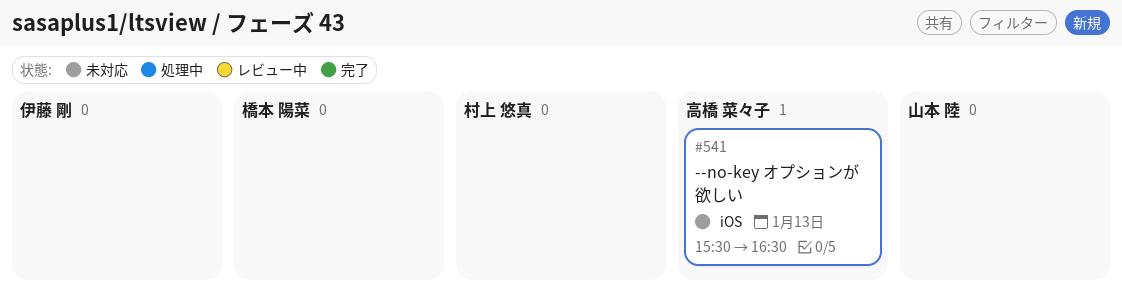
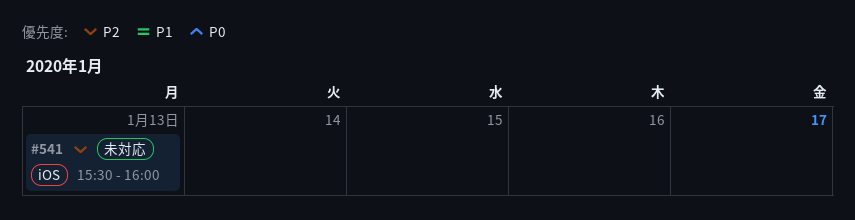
#541, ends: 16:30 -> 16:00

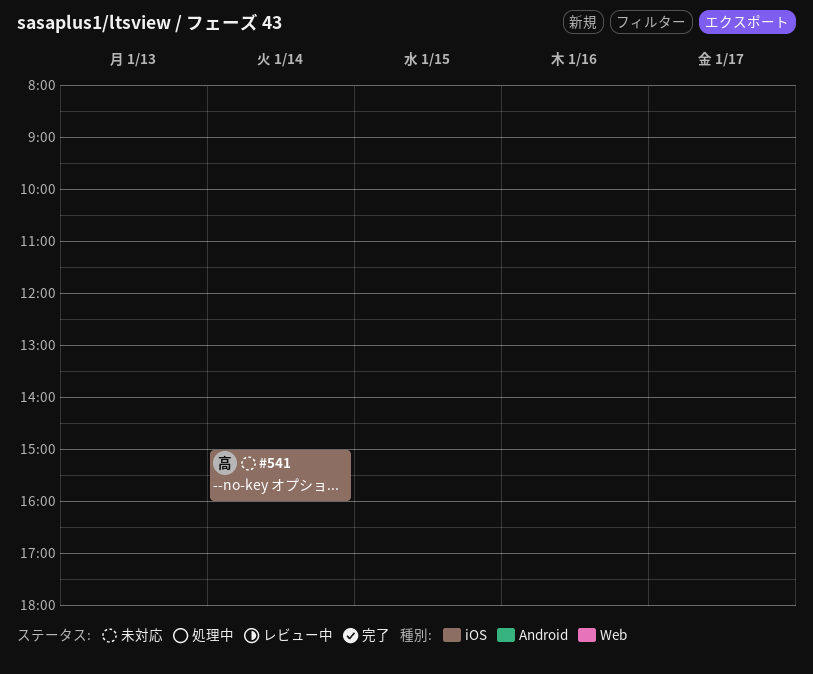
#541, day: Jan 13 -> Jan 14
#541, begins: 15:30 -> 15:00

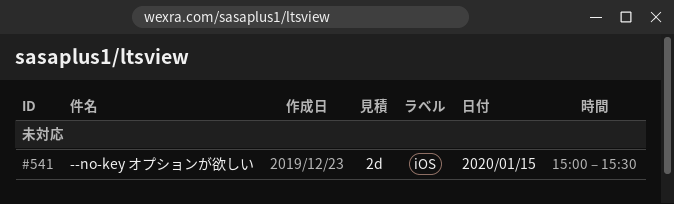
#541, day: Jan 14 -> Jan 15
#541, ends: 16:00 -> 15:30

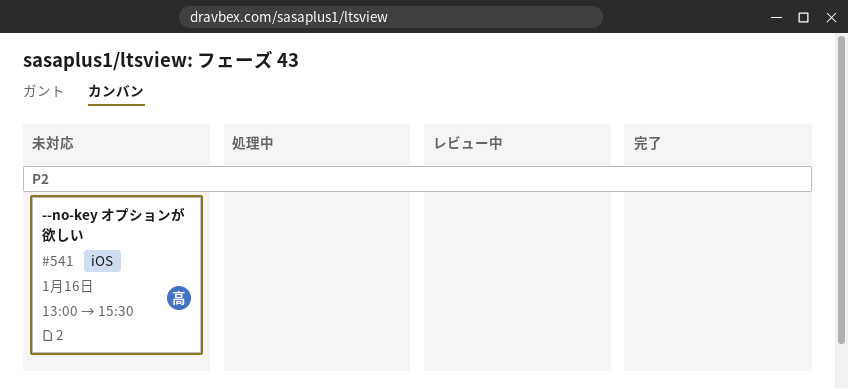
#541, day: Jan 15 -> Jan 16
#541, begins: 15:00 -> 13:00

